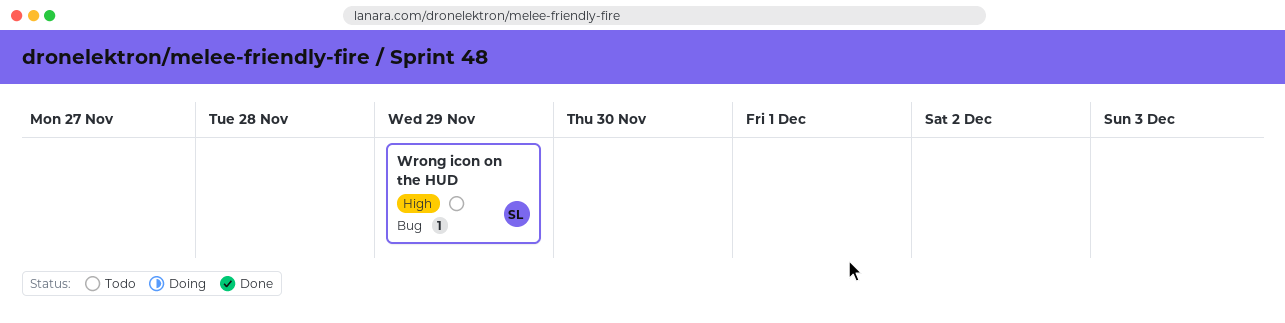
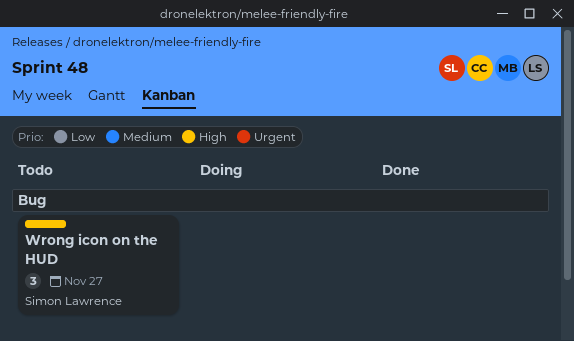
Wrong icon on the HUD, estimate: 1 -> 3
Wrong icon on the HUD, due: Nov 29 -> Nov 27

